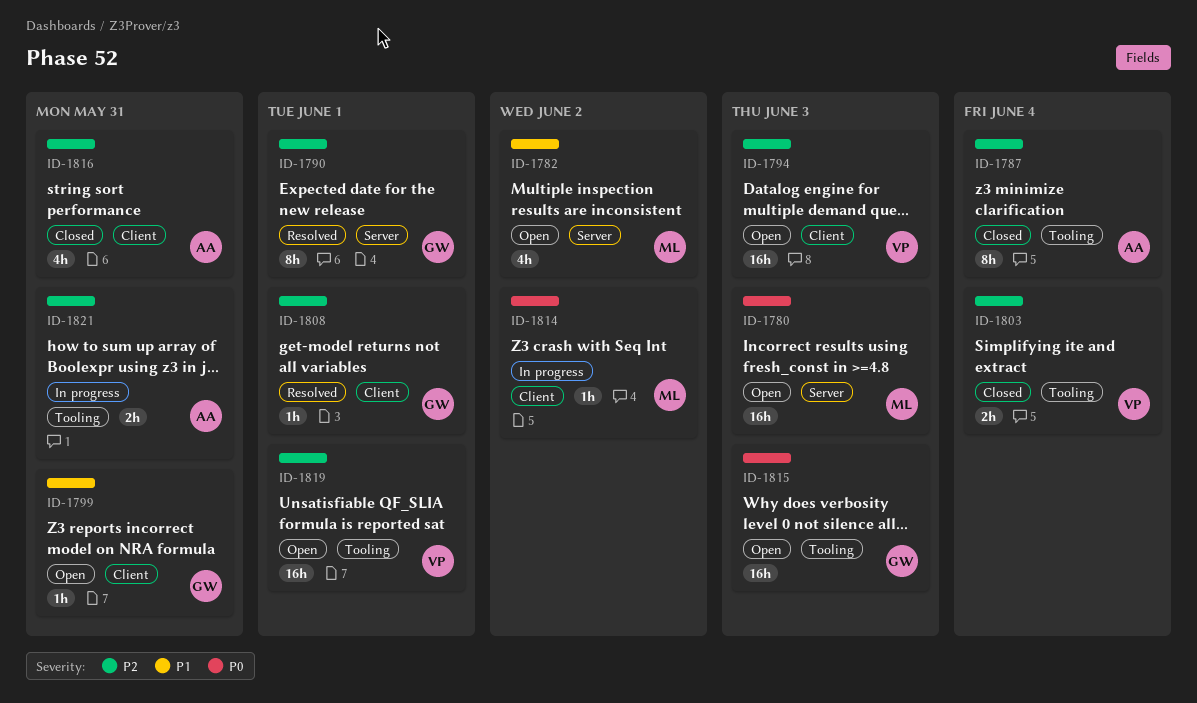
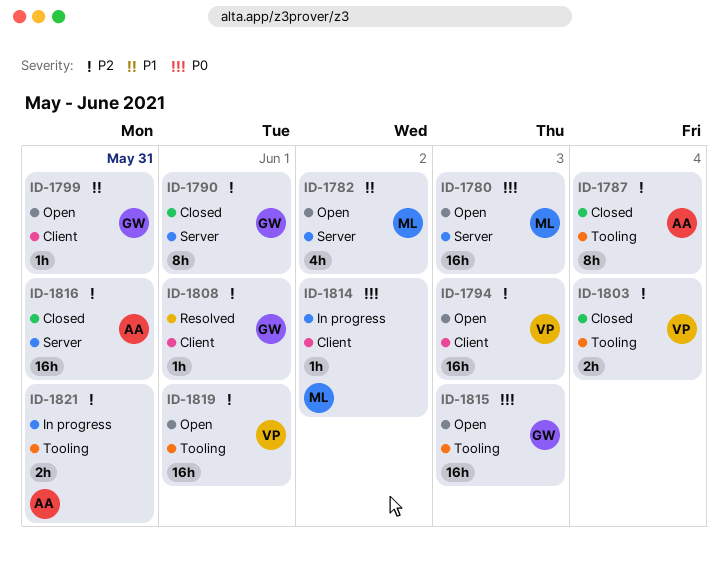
ID-1790, status: Resolved -> Closed
ID-1816, label: Client -> Server
ID-1816, estimate: 4h -> 16h

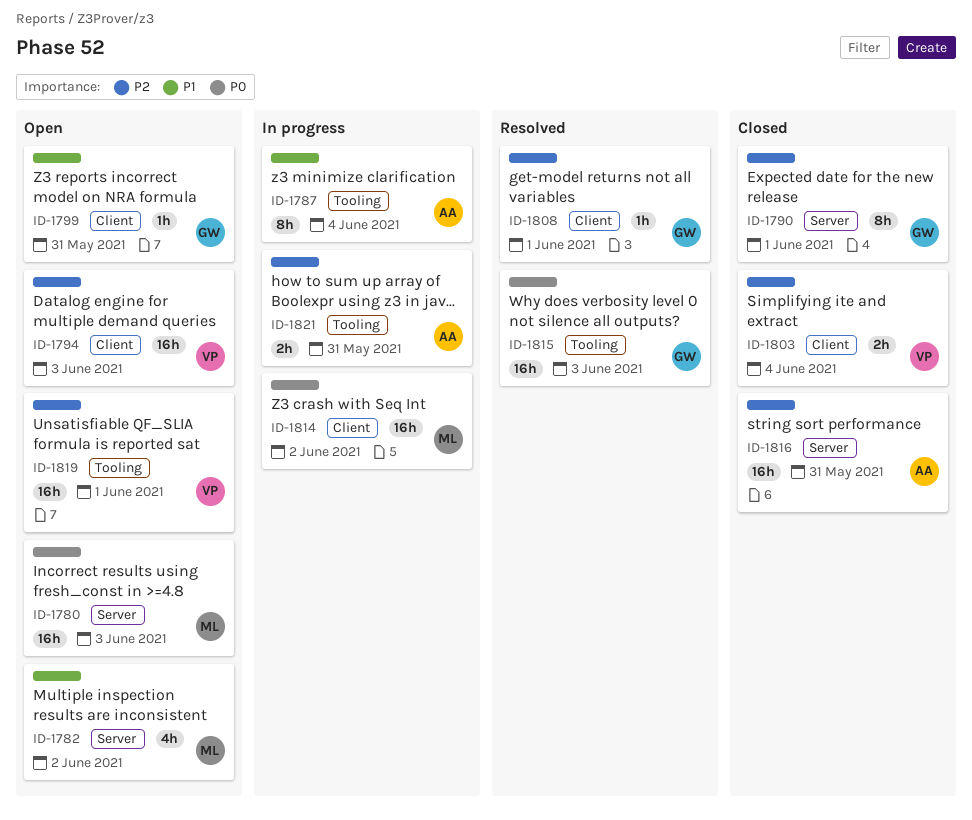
ID-1787, status: Closed -> In progress
ID-1787, priority: P2 -> P1
ID-1803, label: Tooling -> Client
ID-1814, estimate: 1h -> 16h
ID-1815, status: Open -> Resolved

